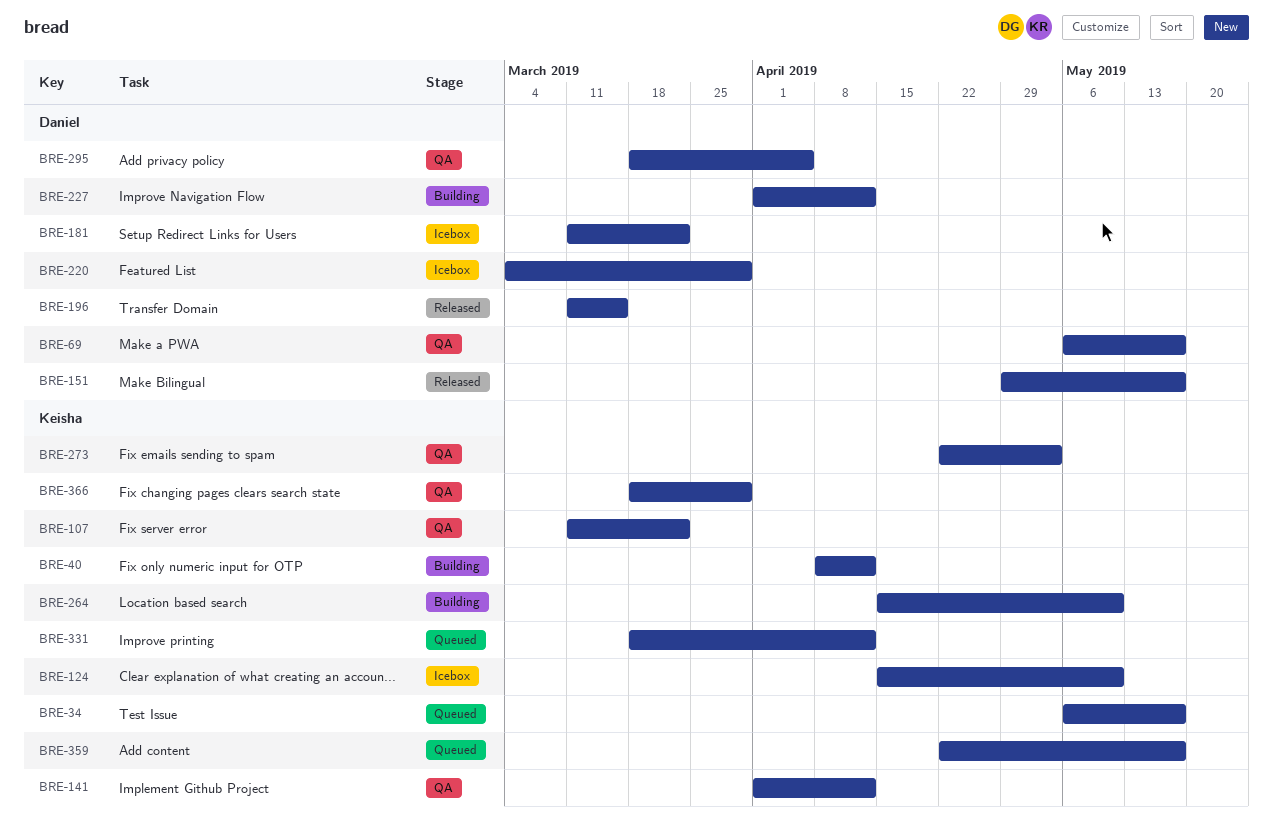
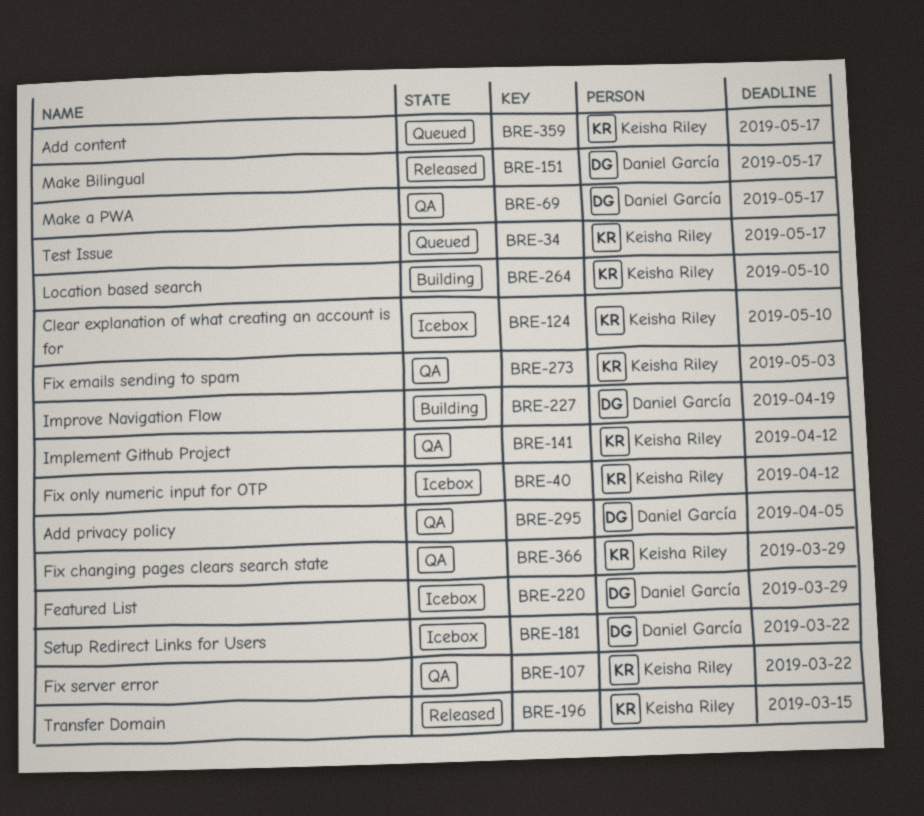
BRE-40, status: Building -> Icebox
BRE-196, owner: Daniel García -> Keisha Riley
BRE-227, due: Apr 12 -> Apr 19
BRE-331: present -> none

